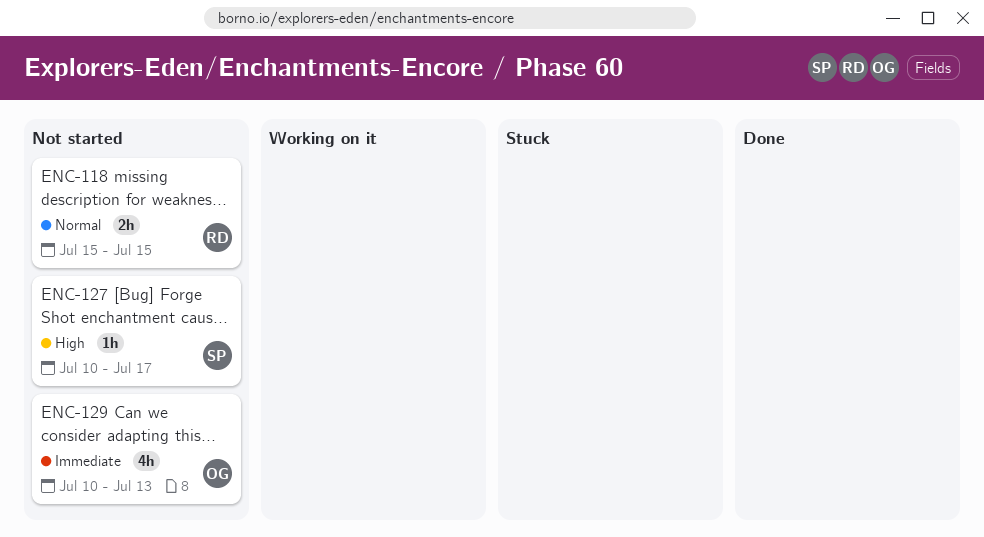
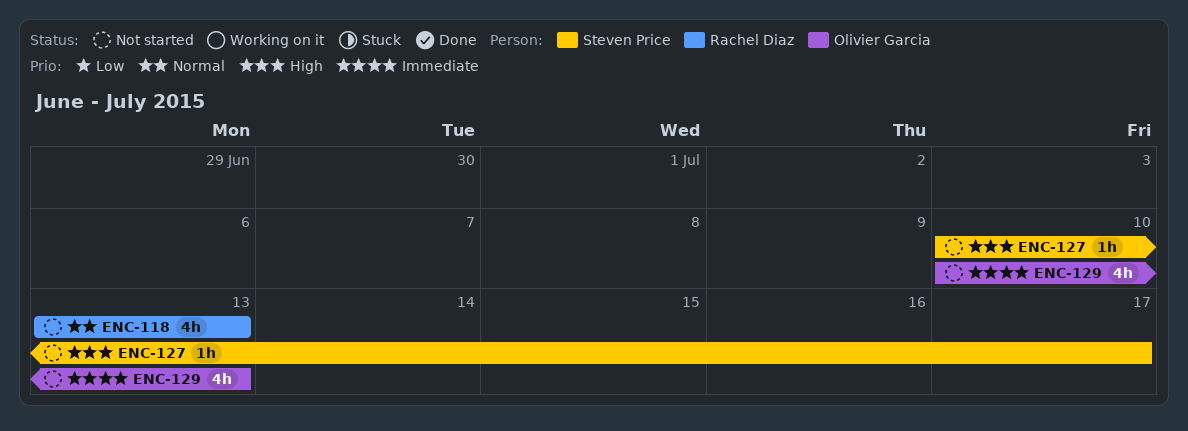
ENC-118, estimate: 2h -> 4h
ENC-118, start: Jul 15 -> Jul 13
ENC-118, due: Jul 15 -> Jul 13

